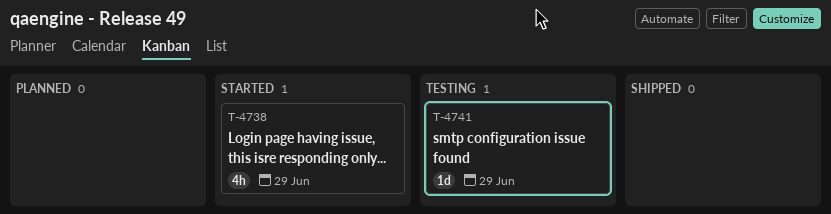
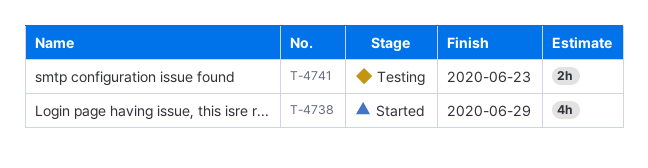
T-4741, estimate: 1d -> 2h
T-4741, due: Jun 29 -> Jun 23

